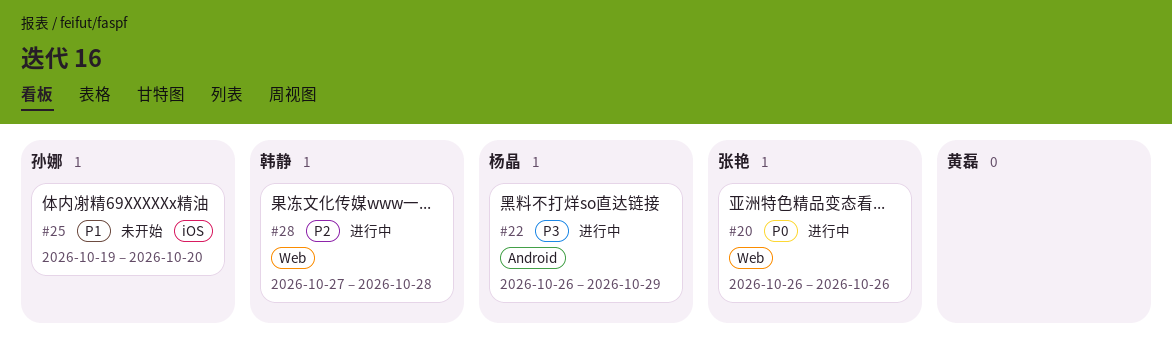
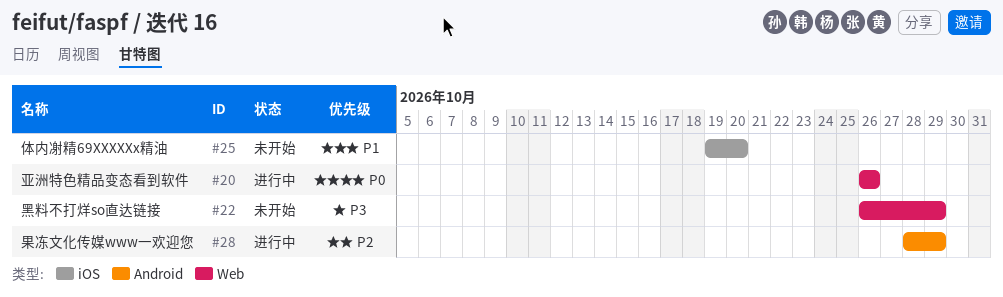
#22, status: 进行中 -> 未开始
#22, label: Android -> Web
#28, label: Web -> Android
#28, start: Oct 27 -> Oct 28
#28, due: Oct 28 -> Oct 29

